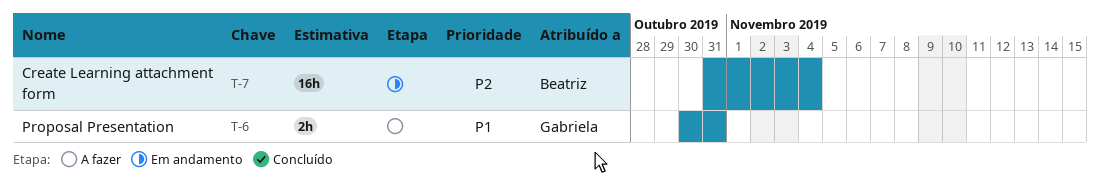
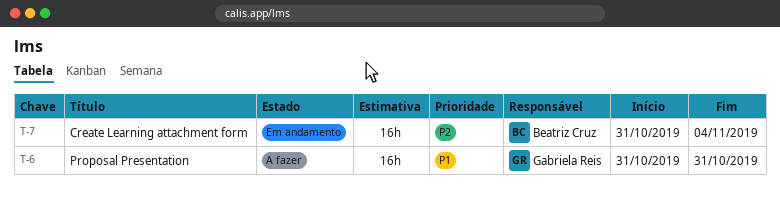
T-6, estimate: 2h -> 16h
T-6, start: Oct 30 -> Oct 31

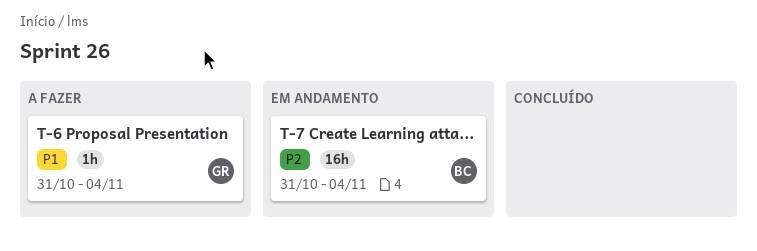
T-6, estimate: 16h -> 1h
T-6, due: Oct 31 -> Nov 4

